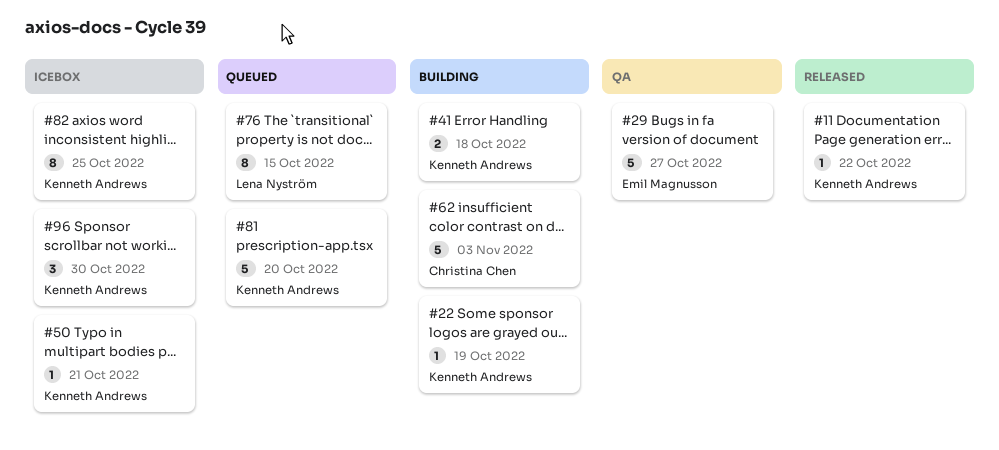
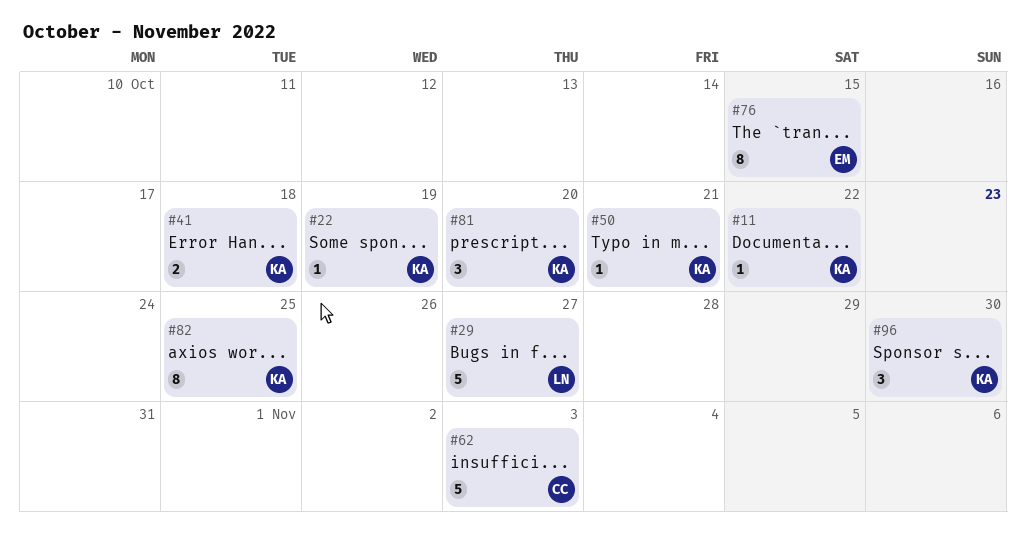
#29, owner: Emil Magnusson -> Lena Nyström
#76, owner: Lena Nyström -> Emil Magnusson
#81, estimate: 5 -> 3

